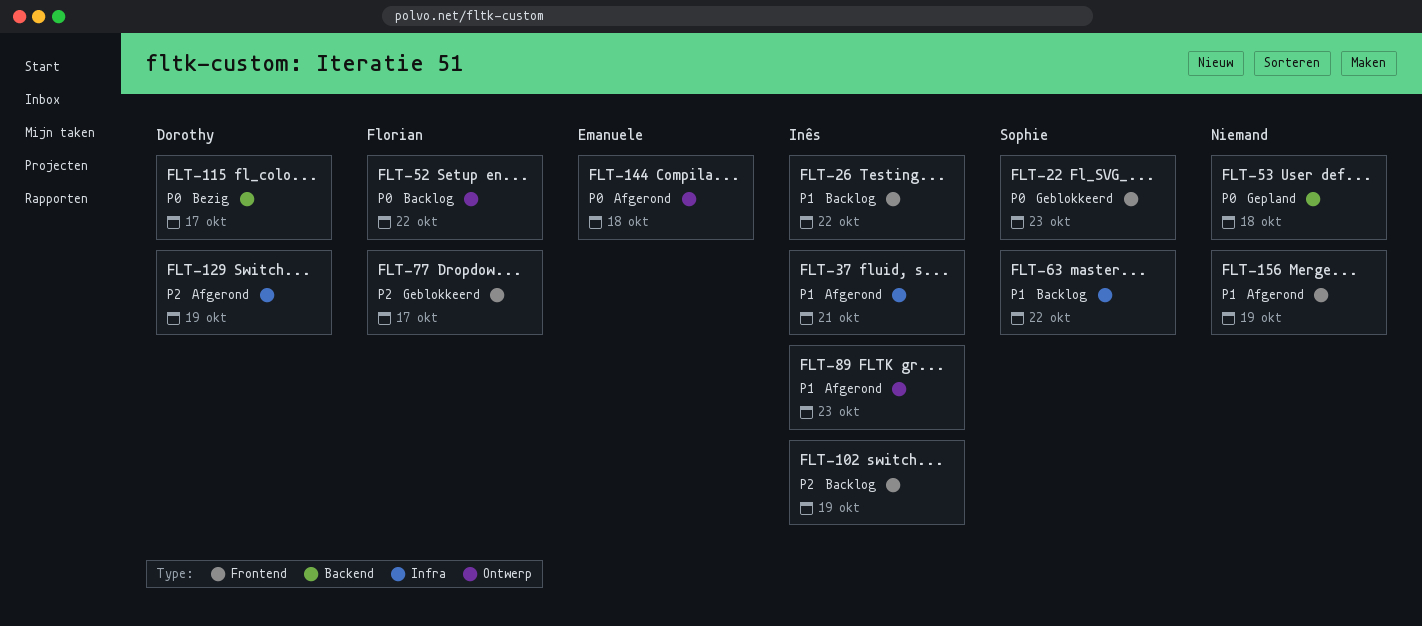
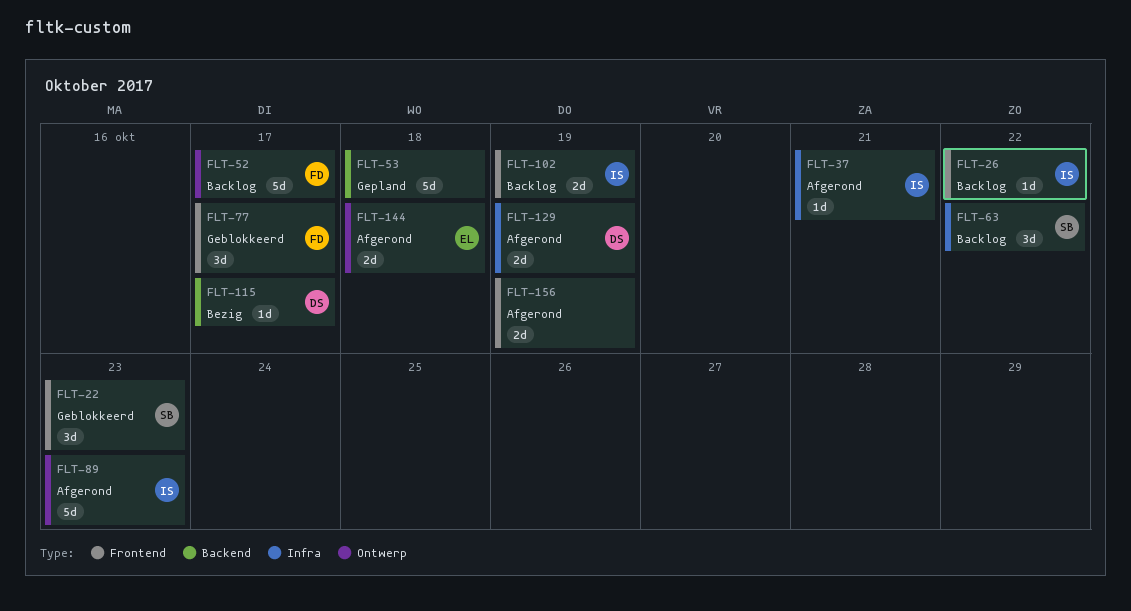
FLT-52, due: Oct 22 -> Oct 17

